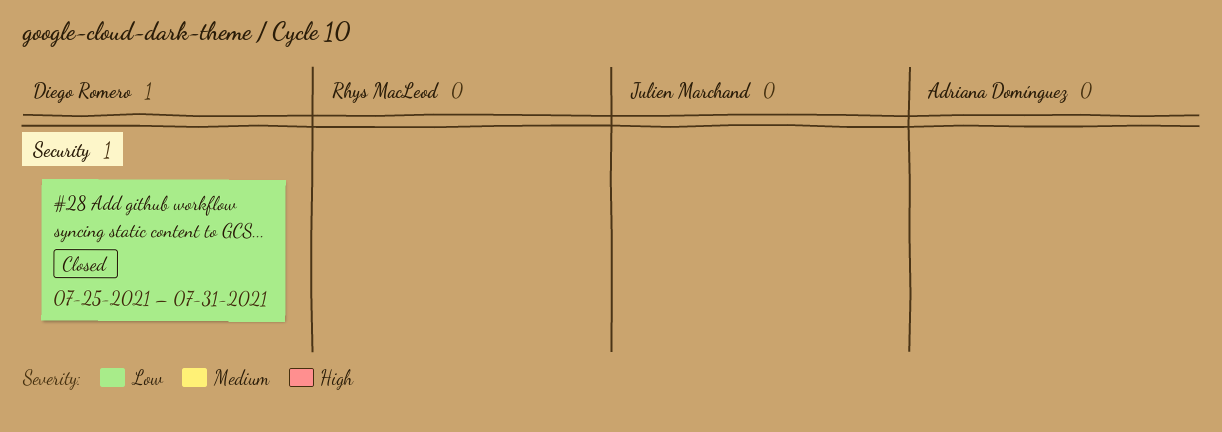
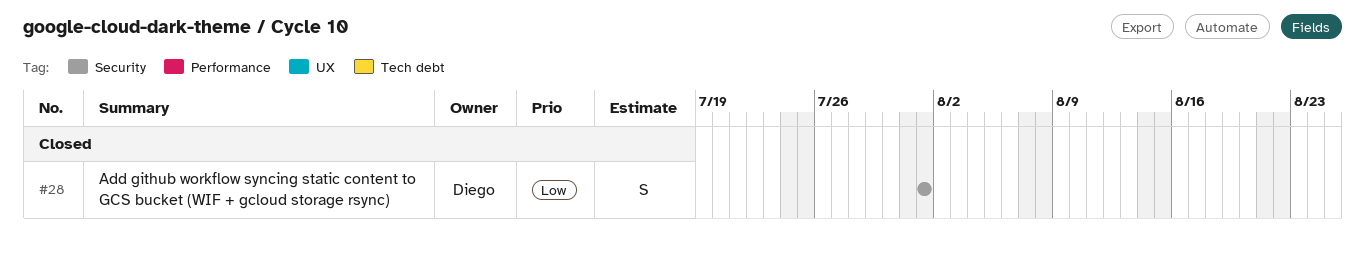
#28, start: Jul 25 -> Aug 1
#28, due: Jul 31 -> Aug 1

